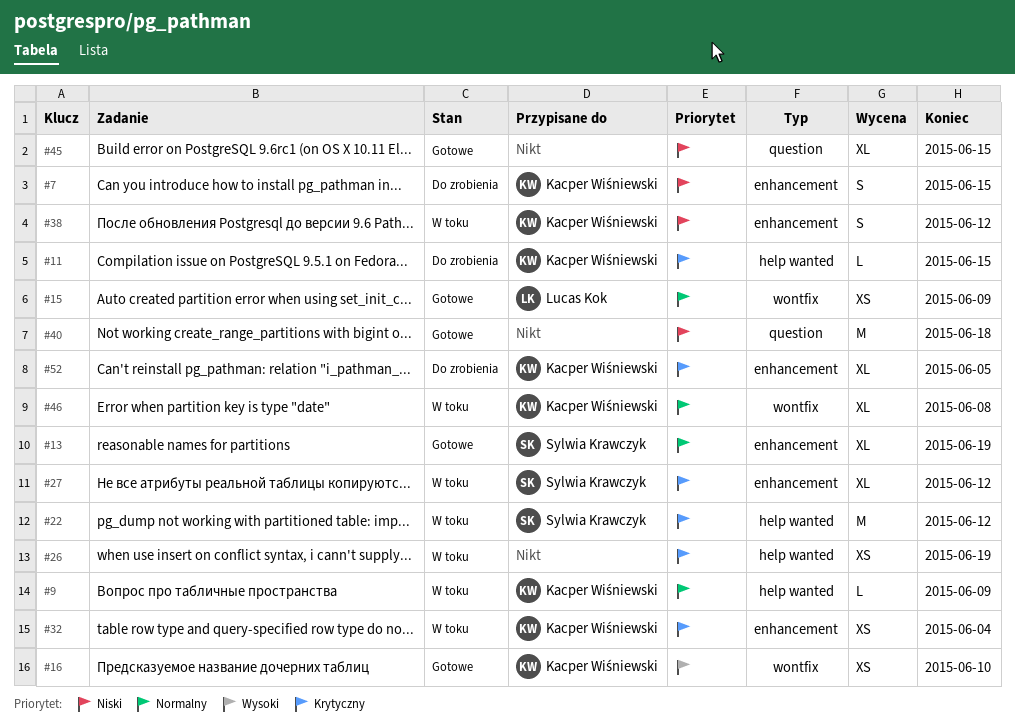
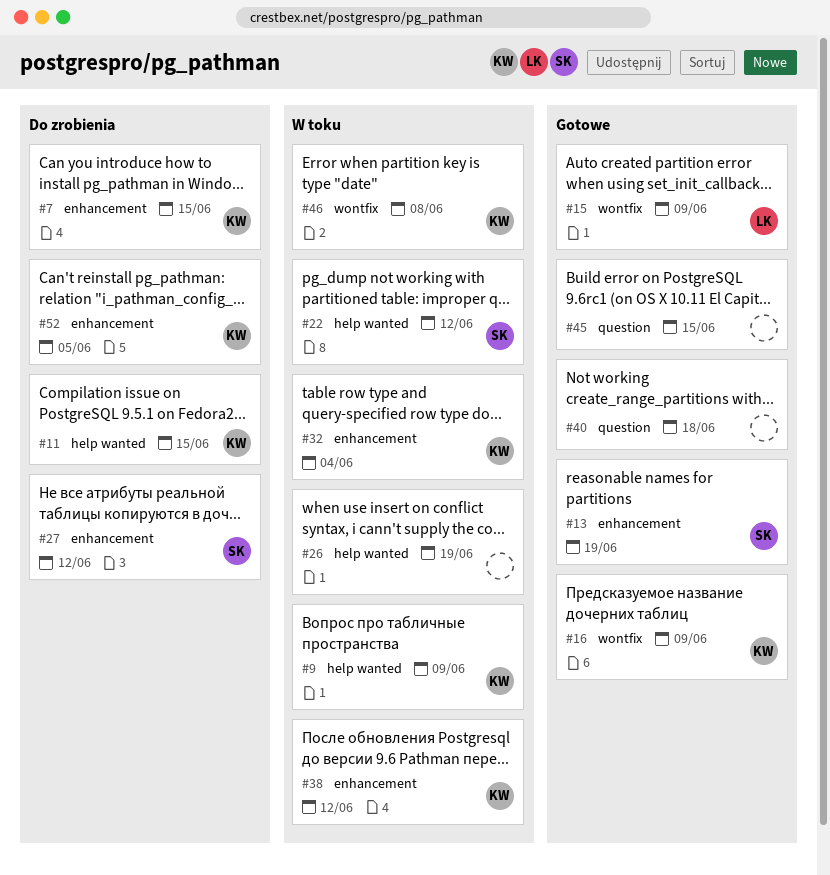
#16, due: Jun 10 -> Jun 9
#27, status: W toku -> Do zrobienia

